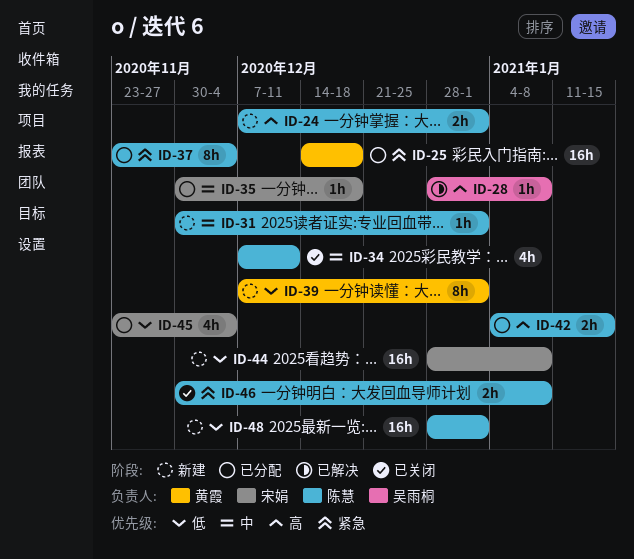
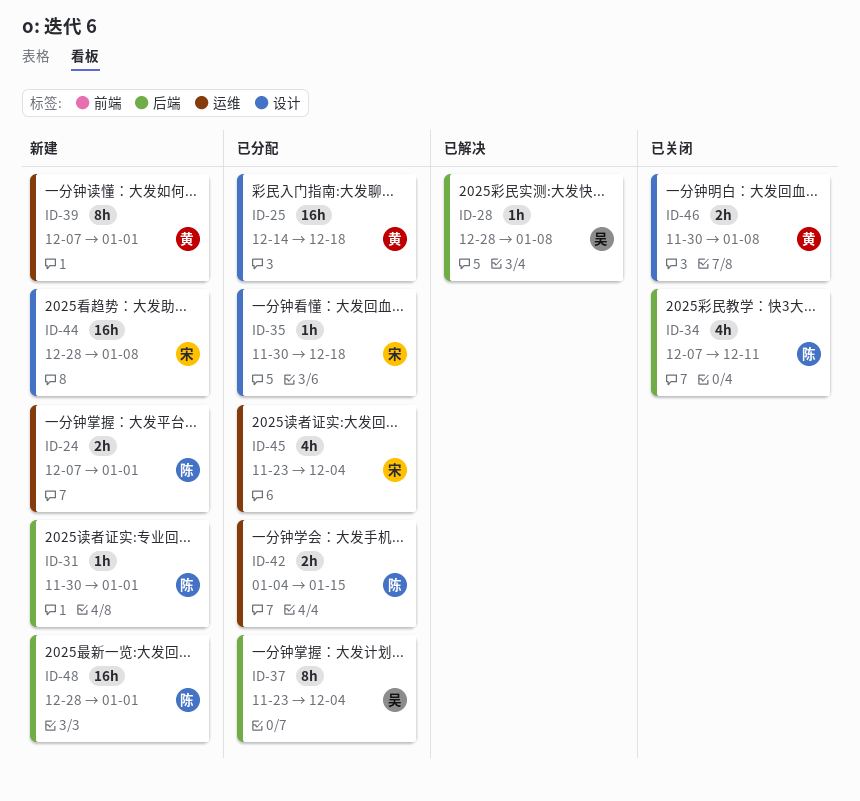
ID-37, owner: 陈慧 -> 吴雨桐
ID-46, owner: 陈慧 -> 黄霞

